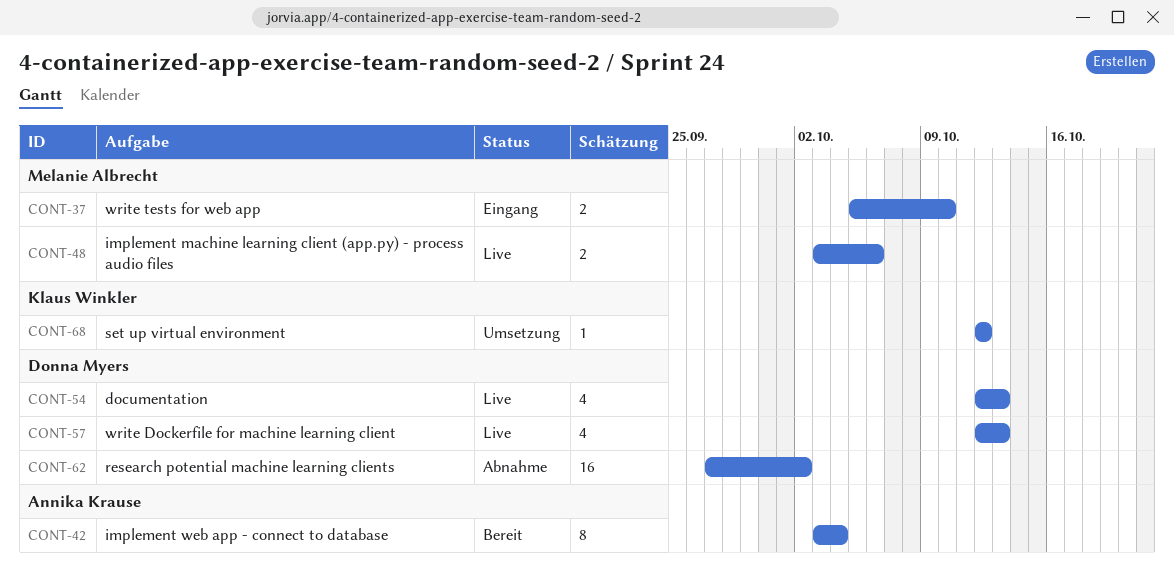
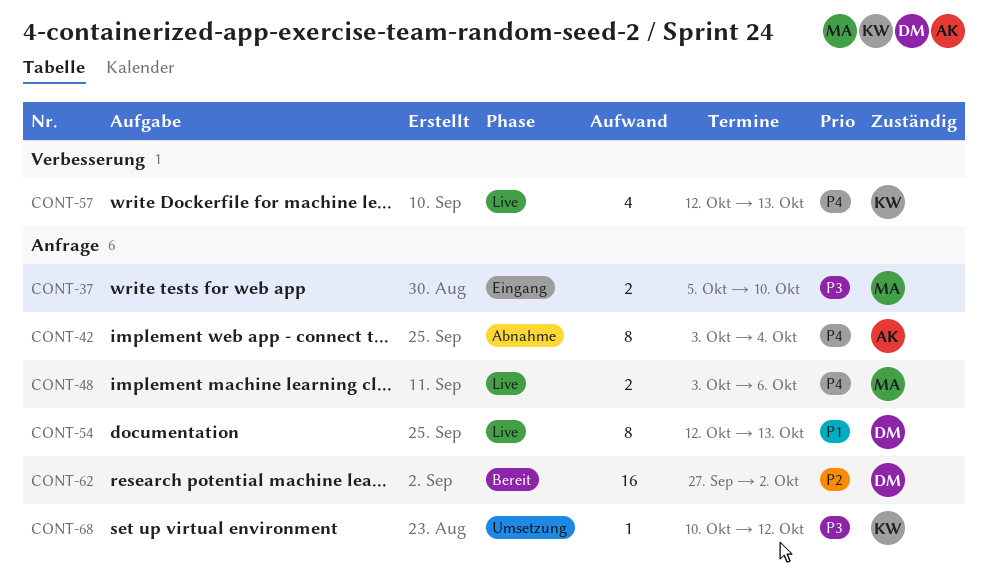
CONT-42, status: Bereit -> Abnahme
CONT-54, estimate: 4 -> 8
CONT-57, owner: Donna Myers -> Klaus Winkler
CONT-62, status: Abnahme -> Bereit
CONT-68, start: Oct 12 -> Oct 10

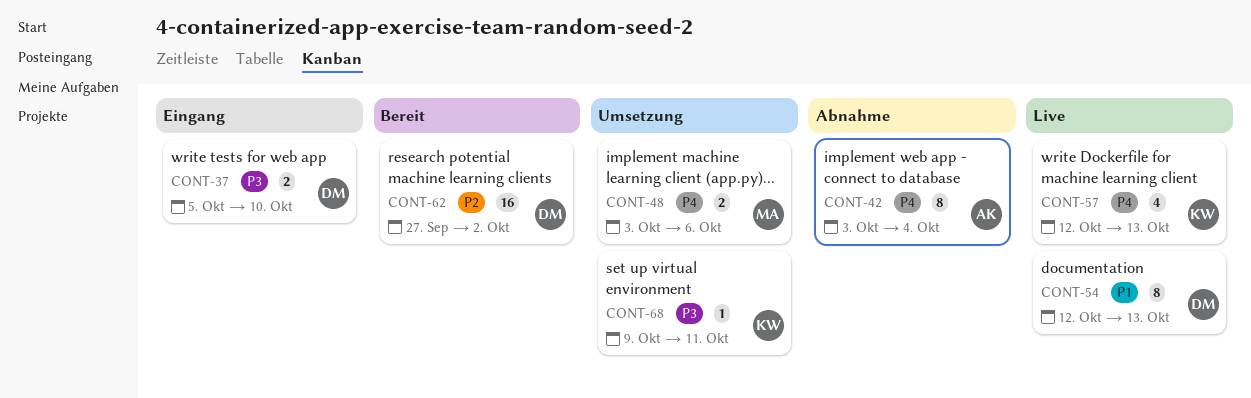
CONT-37, owner: MA -> DM
CONT-48, status: Live -> Umsetzung
CONT-68, start: Oct 10 -> Oct 9
CONT-68, due: Oct 12 -> Oct 11

